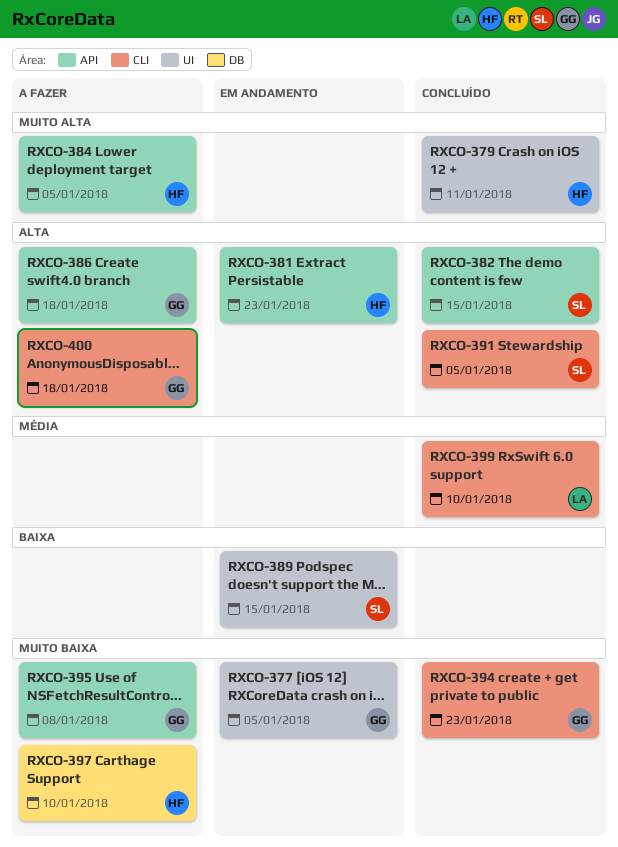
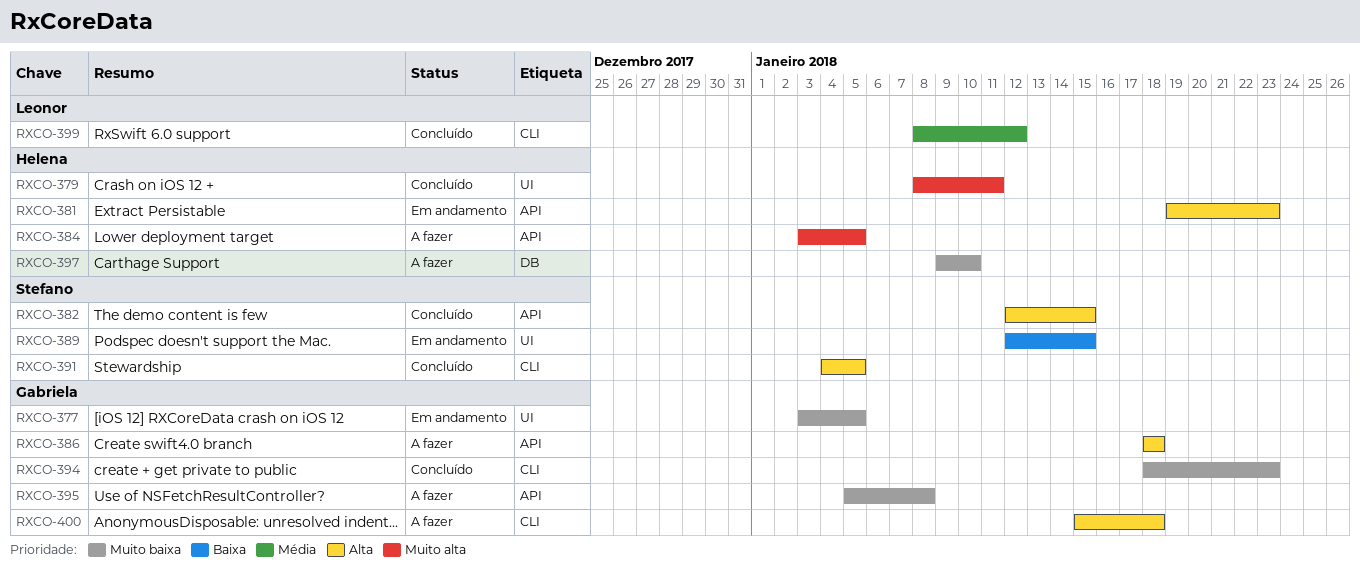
RXCO-399, due: Jan 10 -> Jan 12

